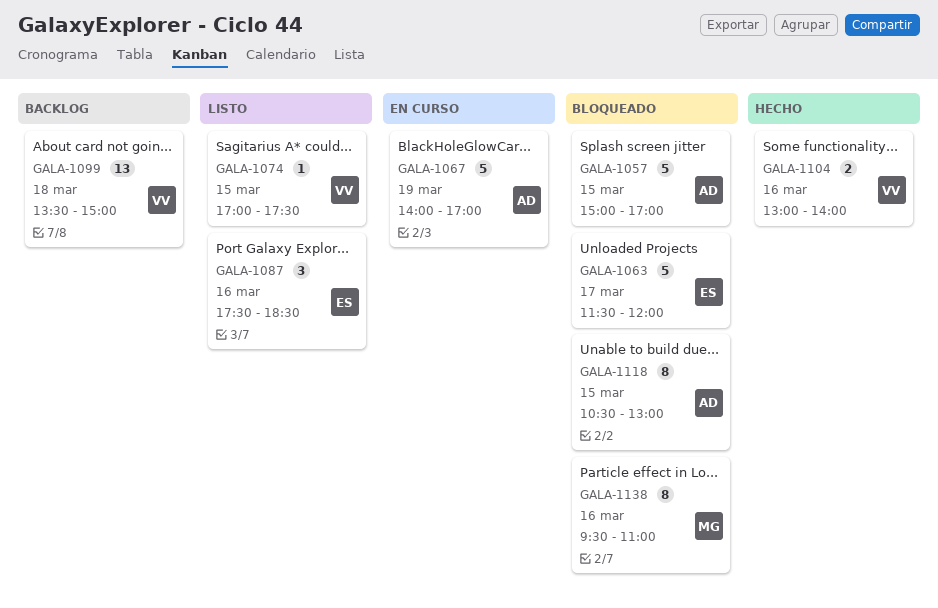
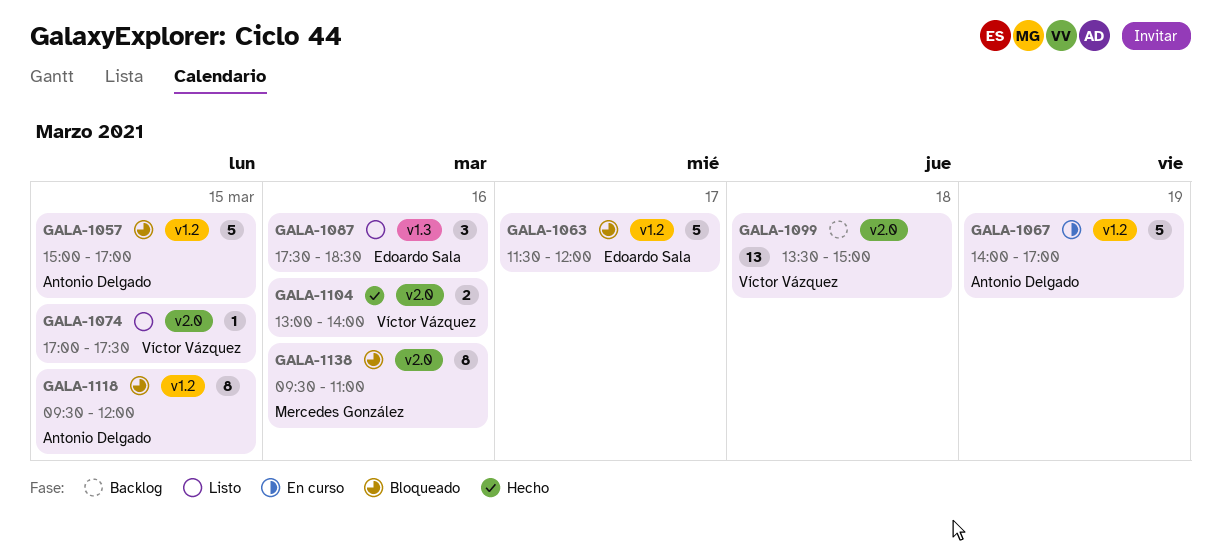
GALA-1118, begins: 10:30 -> 09:30
GALA-1118, ends: 13:00 -> 12:00

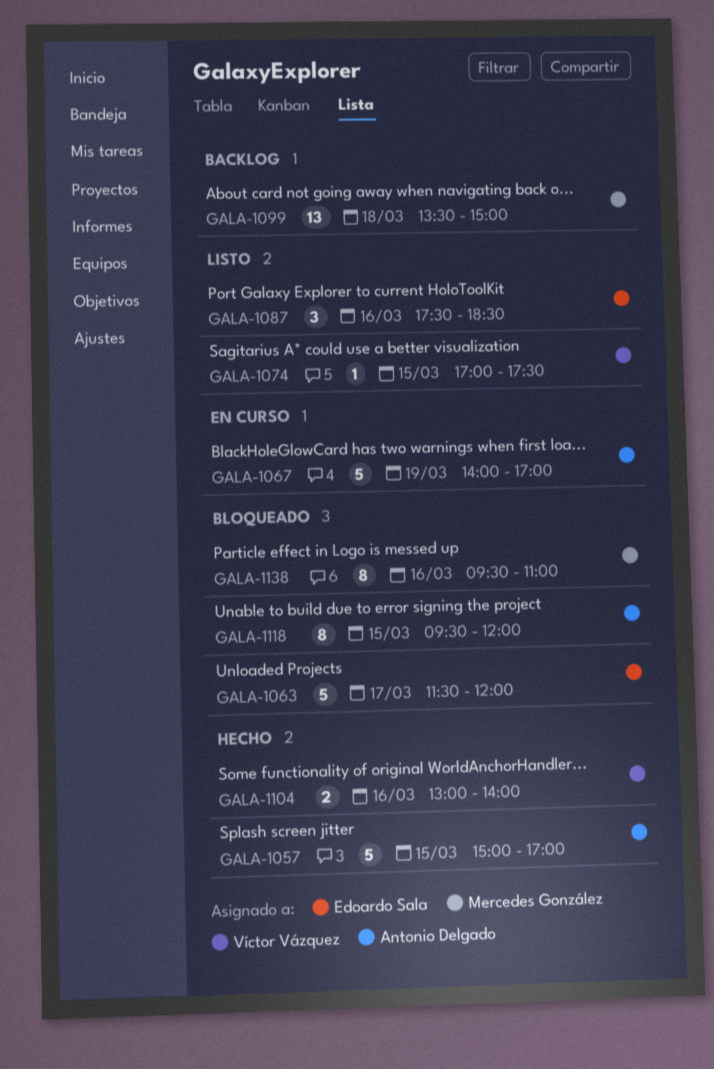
GALA-1057, status: Bloqueado -> Hecho
GALA-1099, owner: Víctor Vázquez -> Mercedes González

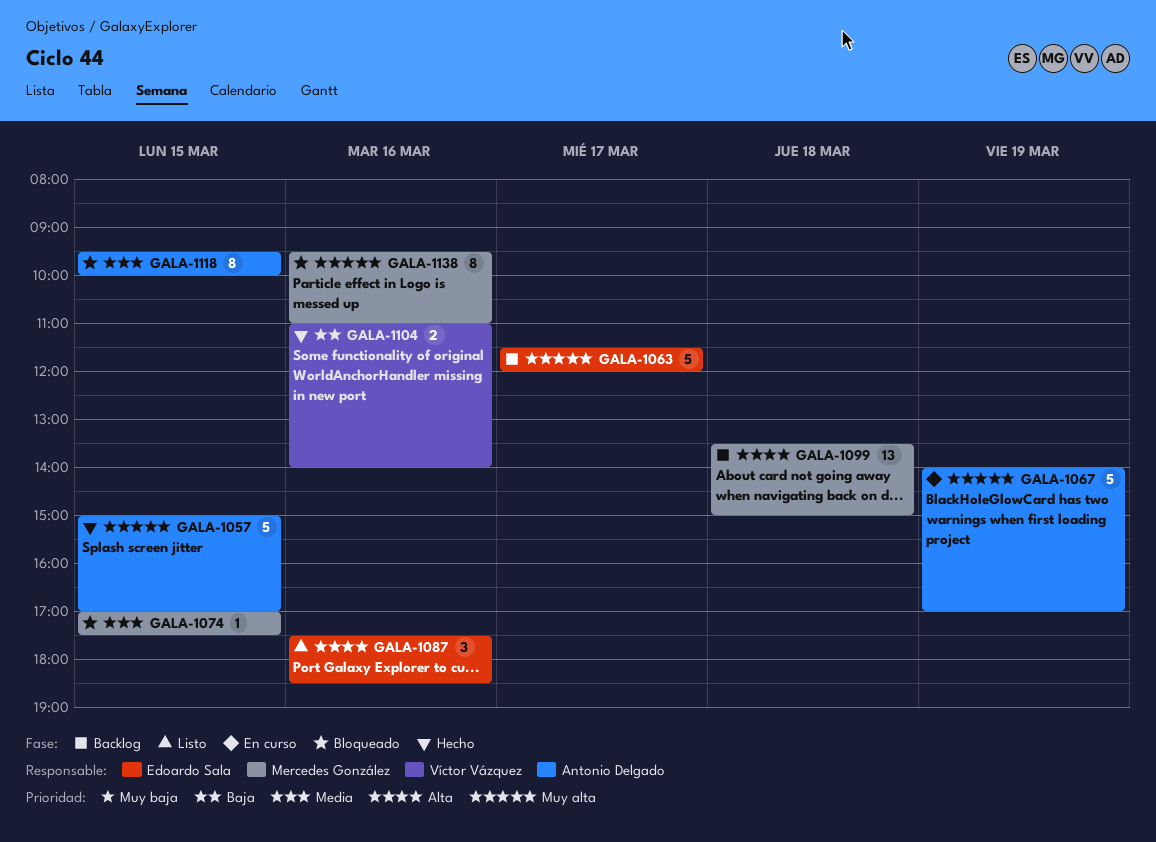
GALA-1063, status: Bloqueado -> Backlog
GALA-1074, status: Listo -> Bloqueado
GALA-1074, owner: Víctor Vázquez -> Mercedes González
GALA-1104, begins: 13:00 -> 11:00
GALA-1118, ends: 12:00 -> 10:00

